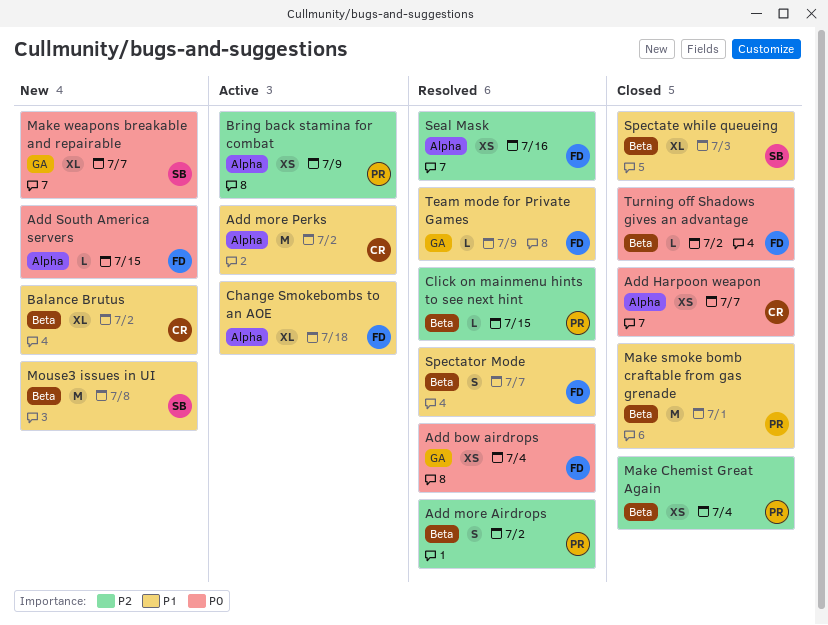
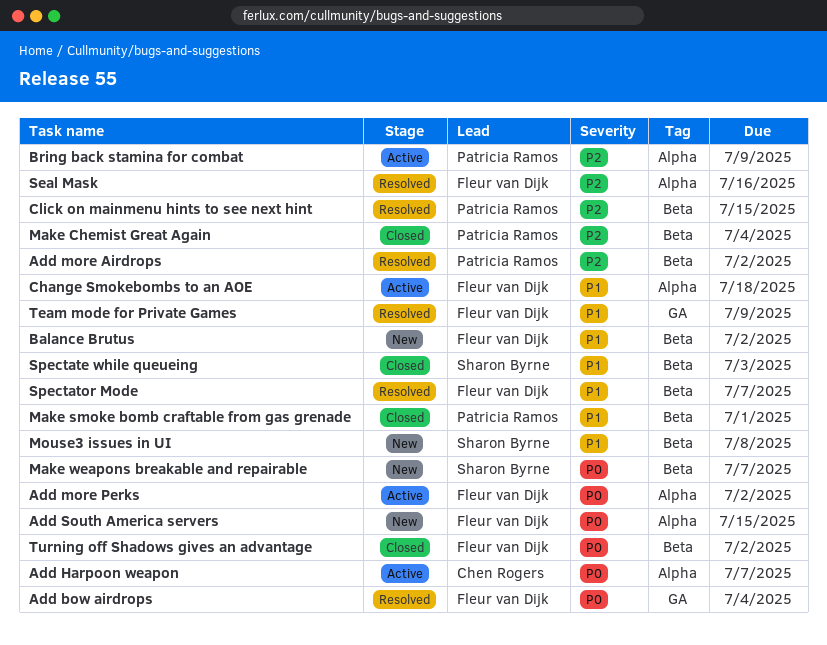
Add Harpoon weapon, status: Closed -> Active
Add more Perks, owner: Chen Rogers -> Fleur van Dijk
Add more Perks, priority: P1 -> P0
Balance Brutus, owner: Chen Rogers -> Fleur van Dijk
Make weapons breakable and repairable, label: GA -> Beta

